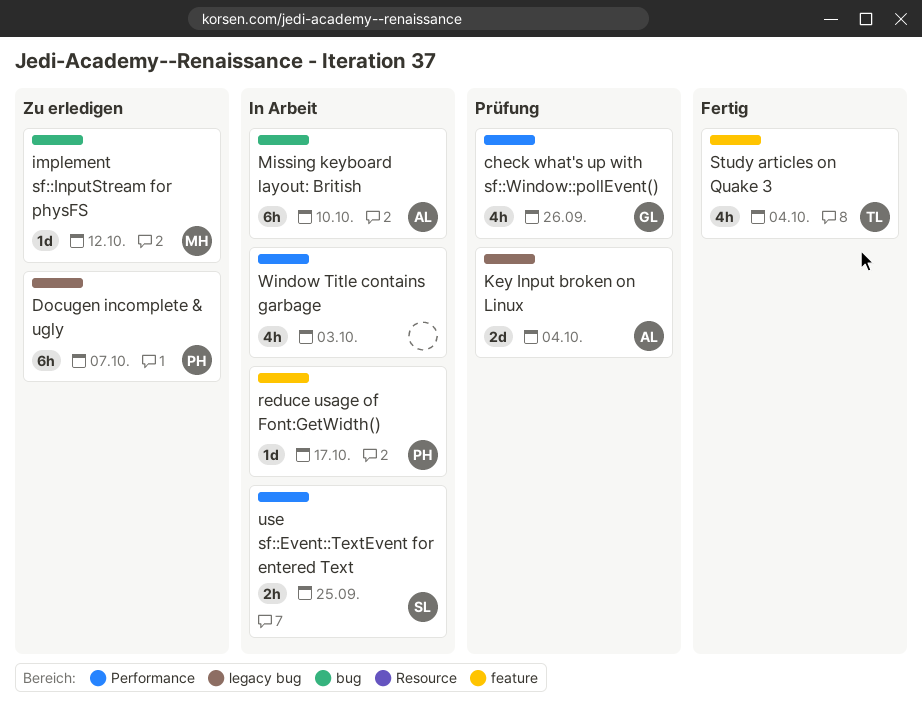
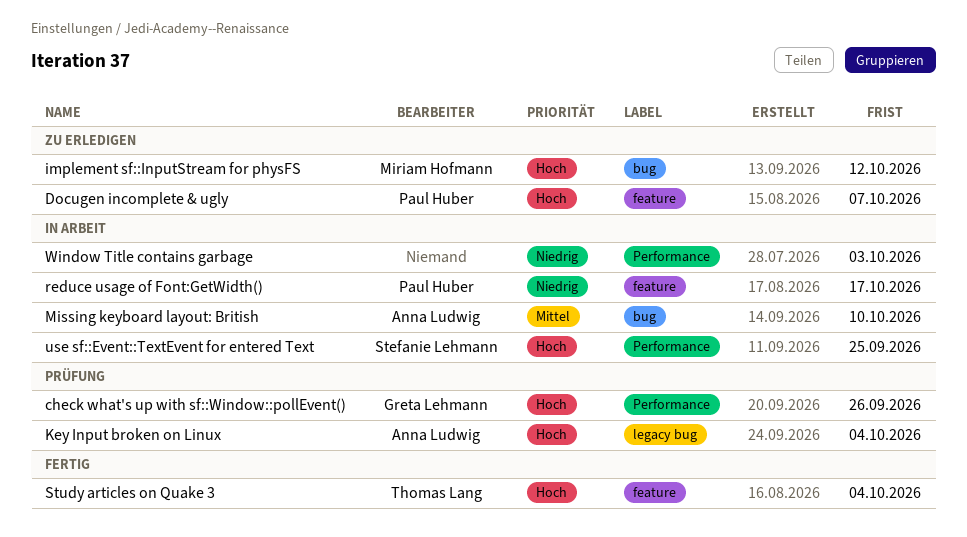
Docugen incomplete & ugly, label: legacy bug -> feature

